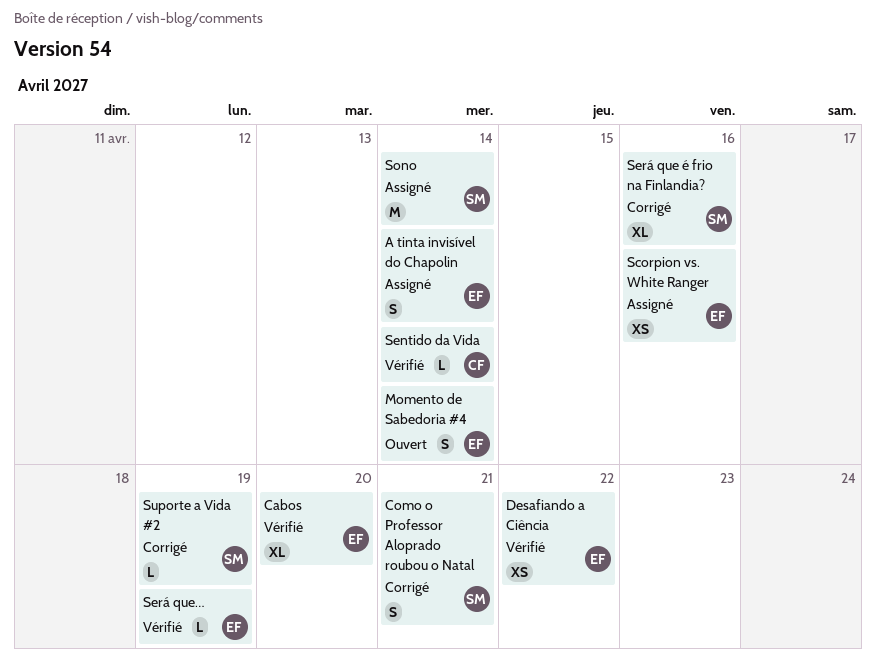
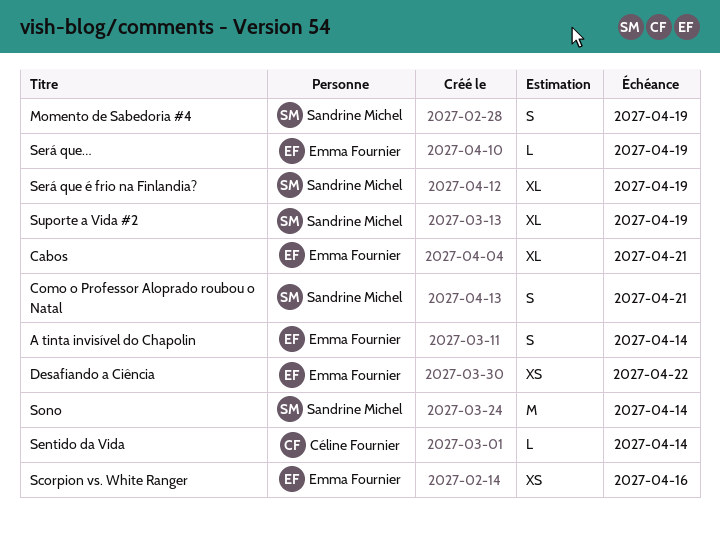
Cabos, due: Apr 20 -> Apr 21
Momento de Sabedoria #4, owner: Emma Fournier -> Sandrine Michel
Momento de Sabedoria #4, due: Apr 14 -> Apr 19
Será que é frio na Finlandia?, due: Apr 16 -> Apr 19
Suporte a Vida #2, estimate: L -> XL

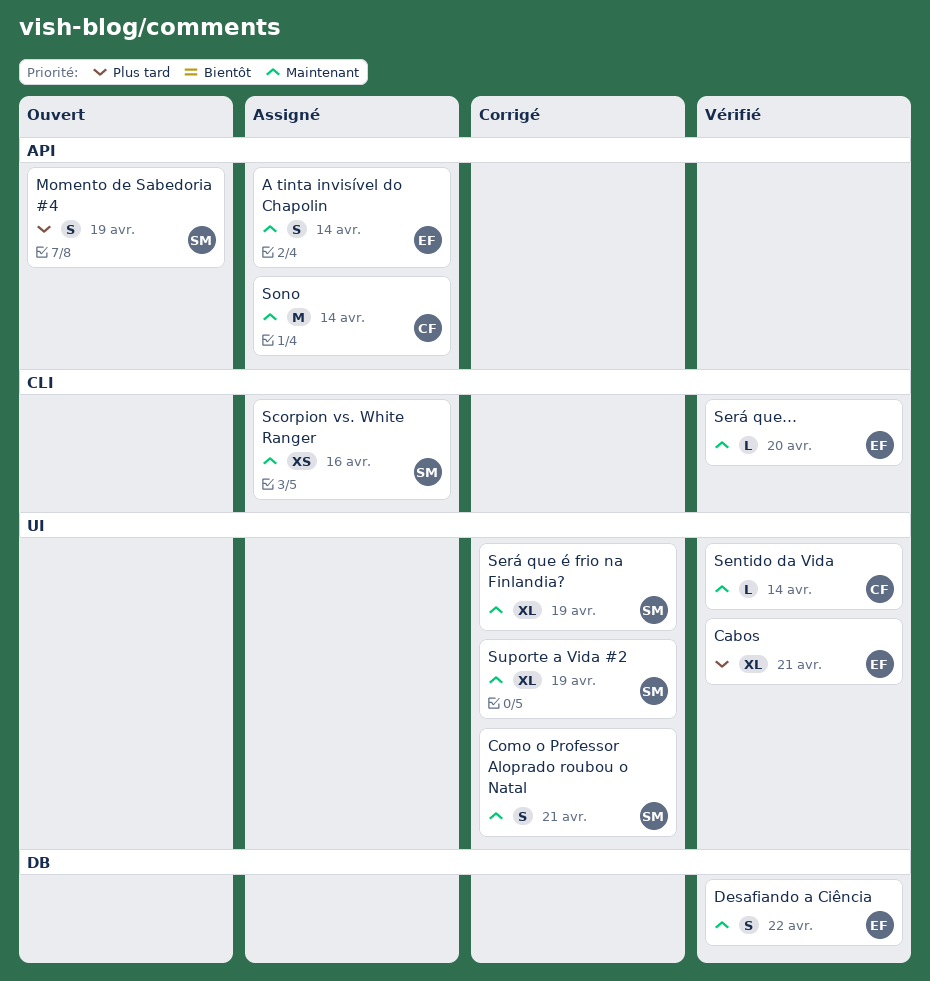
Desafiando a Ciência, estimate: XS -> S
Scorpion vs. White Ranger, owner: Emma Fournier -> Sandrine Michel
Será que…, due: Apr 19 -> Apr 20
Sono, owner: Sandrine Michel -> Céline Fournier

